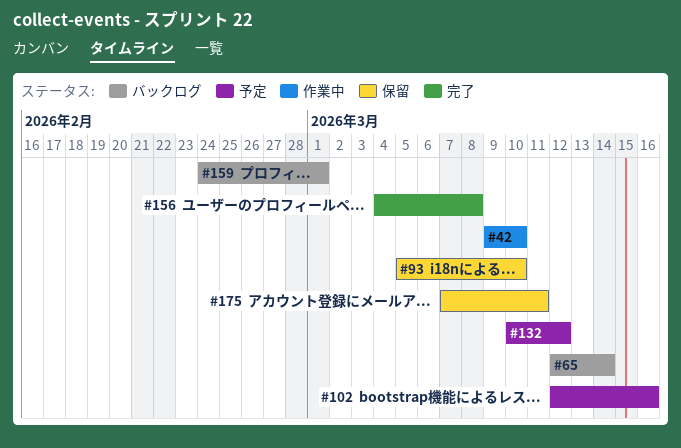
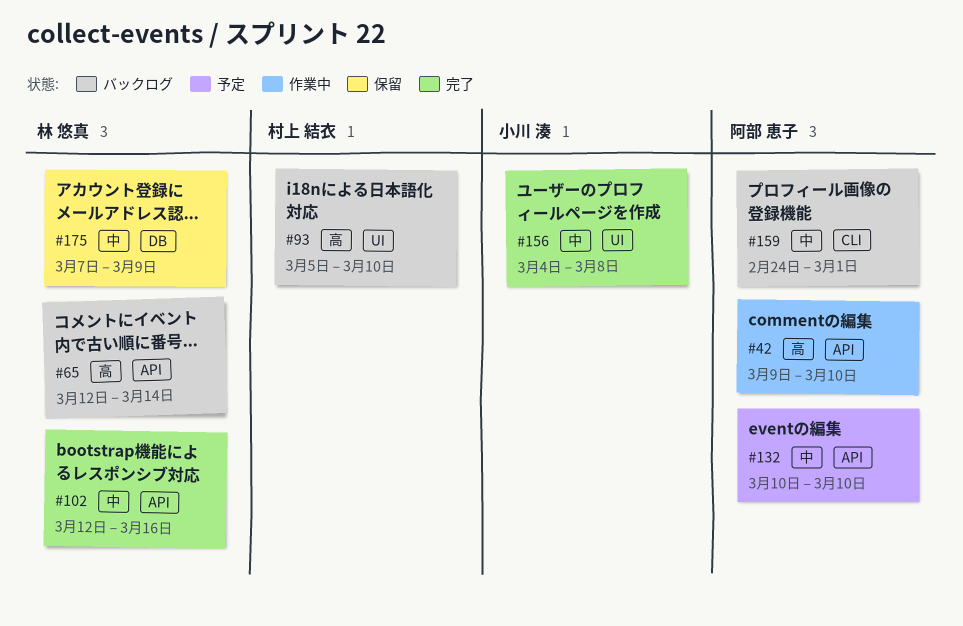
#93, status: 保留 -> バックログ
#102, status: 予定 -> 完了
#132, due: Mar 12 -> Mar 10
#175, due: Mar 11 -> Mar 9

